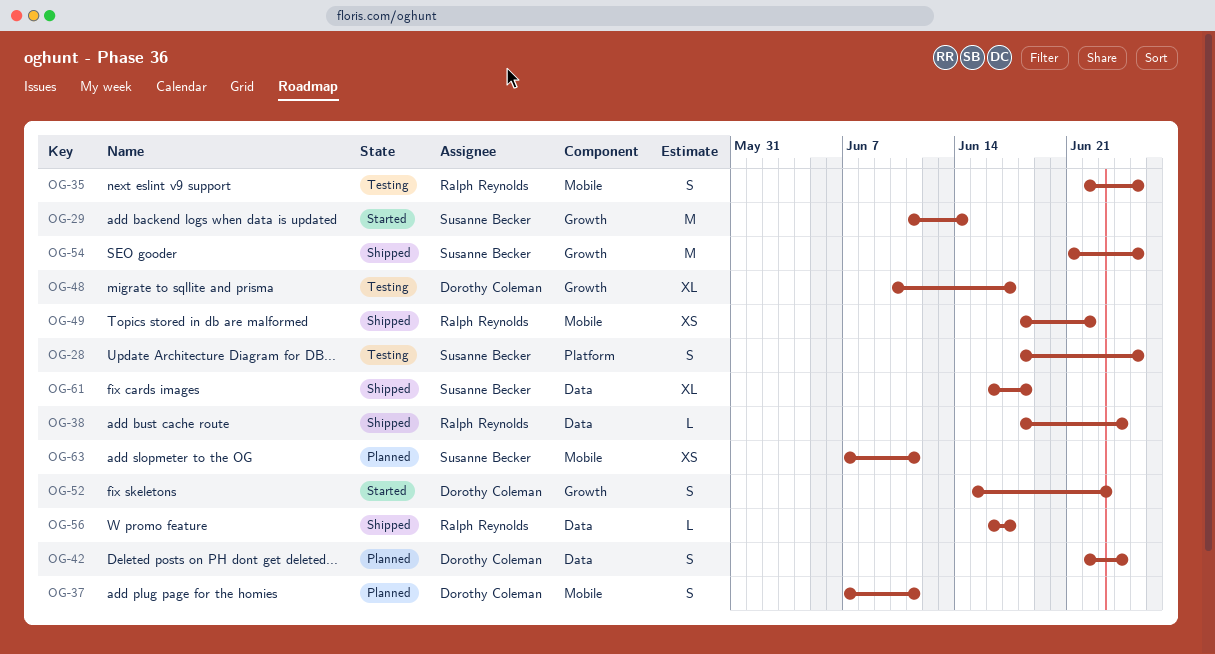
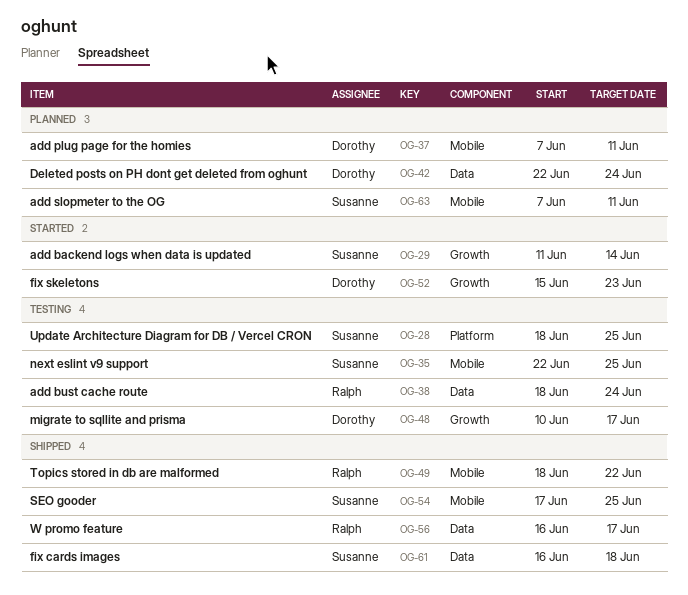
OG-35, owner: Ralph Reynolds -> Susanne Becker
OG-38, status: Shipped -> Testing
OG-54, label: Growth -> Mobile
OG-54, start: Jun 21 -> Jun 17

